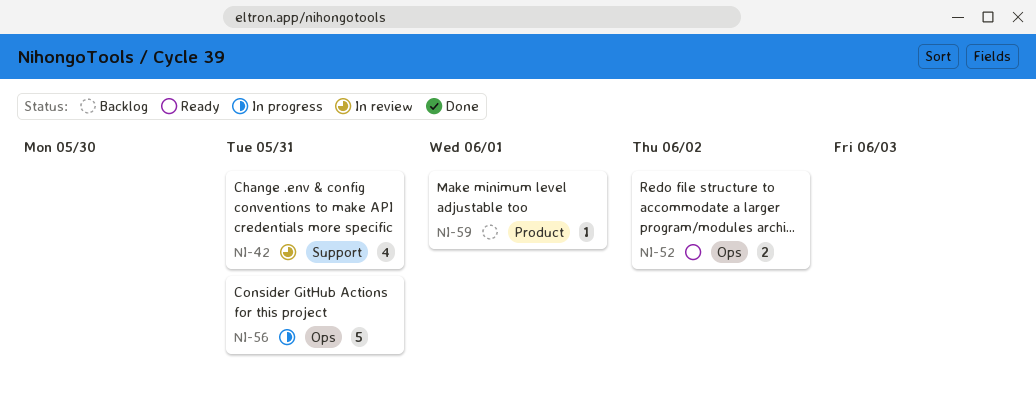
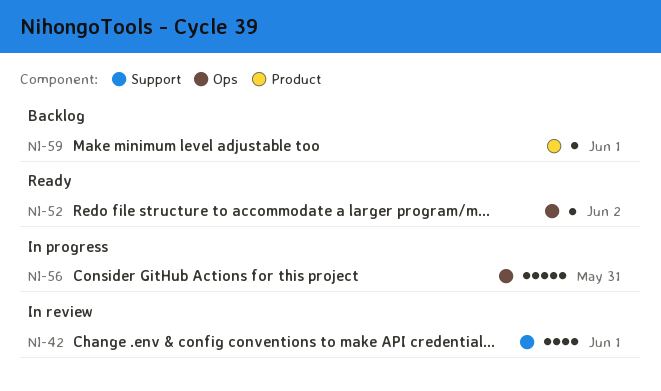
NI-42, due: May 31 -> Jun 1
NI-52, estimate: 2 -> 1

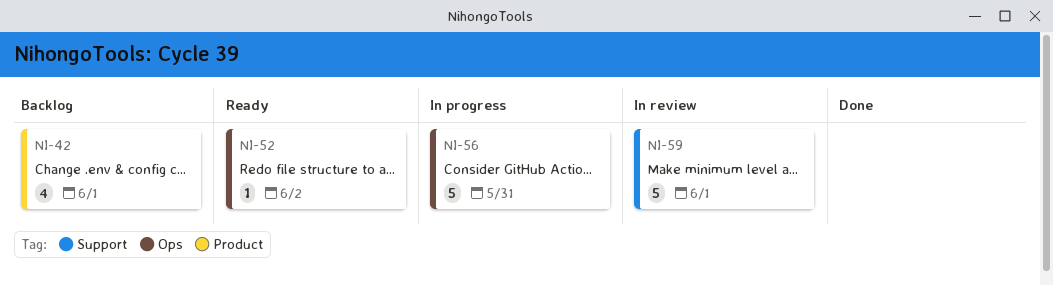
NI-42, status: In review -> Backlog
NI-42, label: Support -> Product
NI-59, status: Backlog -> In review
NI-59, label: Product -> Support
NI-59, estimate: 1 -> 5

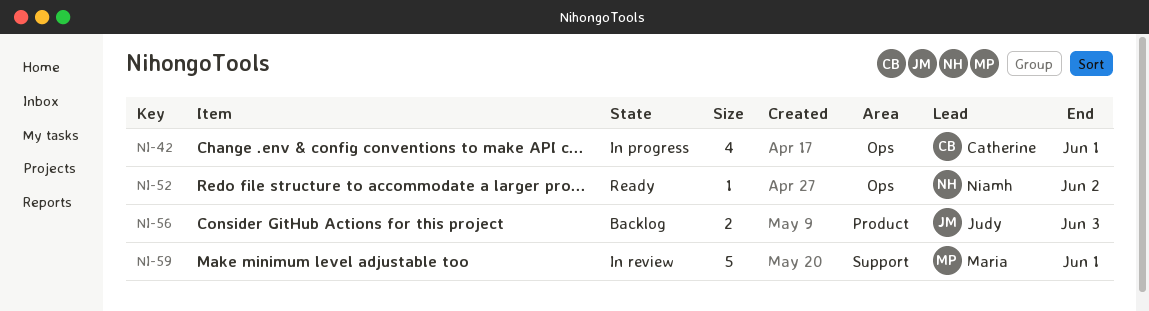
NI-42, status: Backlog -> In progress
NI-42, label: Product -> Ops
NI-56, status: In progress -> Backlog
NI-56, label: Ops -> Product
NI-56, estimate: 5 -> 2
NI-56, due: May 31 -> Jun 3

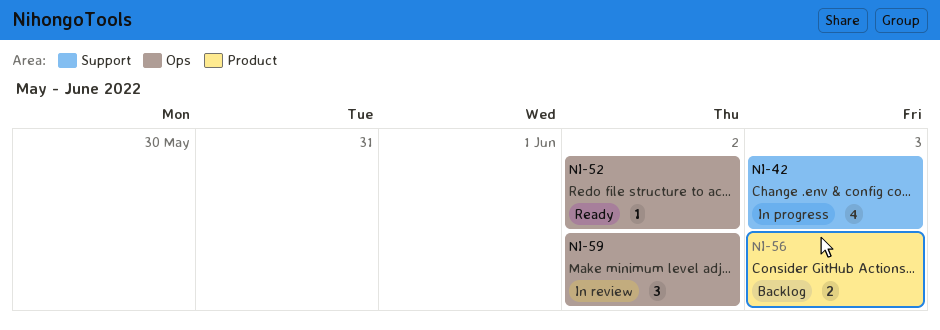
NI-42, label: Ops -> Support
NI-42, due: Jun 1 -> Jun 3
NI-59, label: Support -> Ops
NI-59, estimate: 5 -> 3
NI-59, due: Jun 1 -> Jun 2

